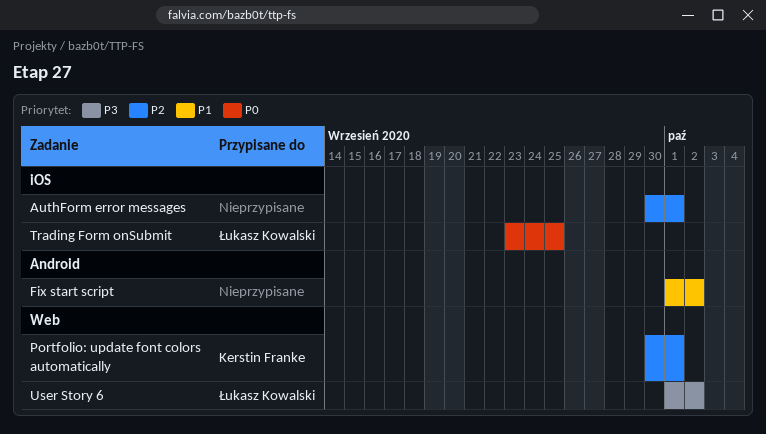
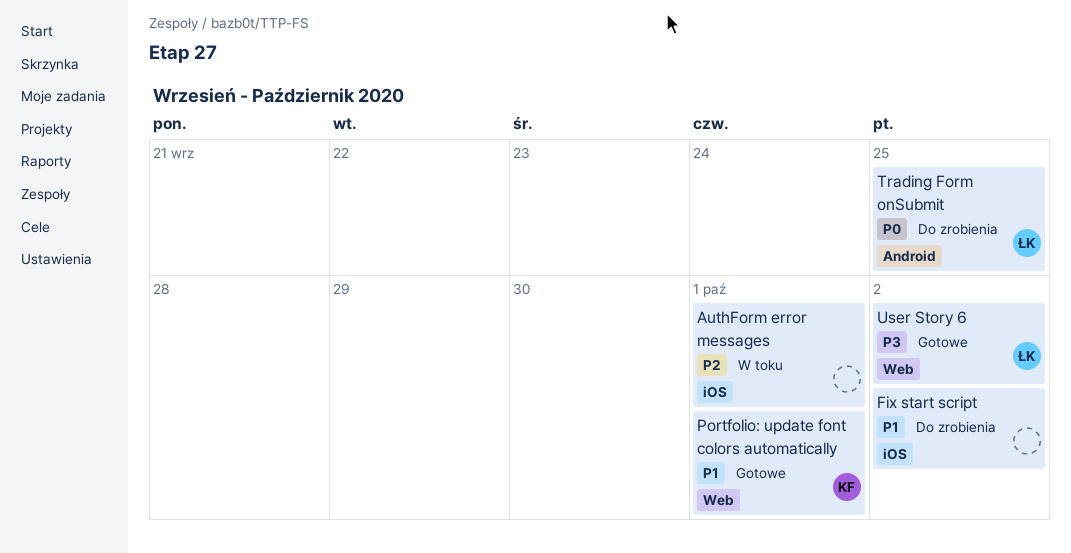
Fix start script, label: Android -> iOS
Portfolio: update font colors automatically, priority: P2 -> P1
Trading Form onSubmit, label: iOS -> Android

